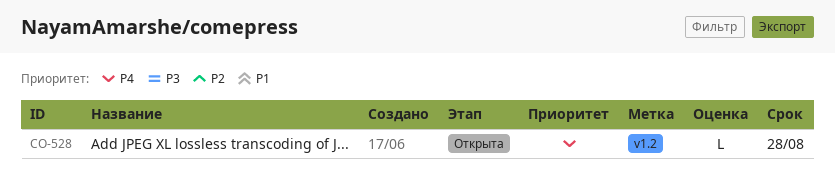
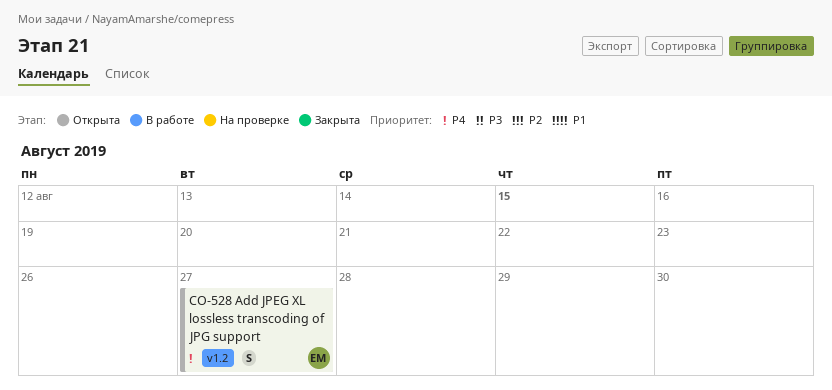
CO-528, estimate: L -> S
CO-528, due: Aug 28 -> Aug 27

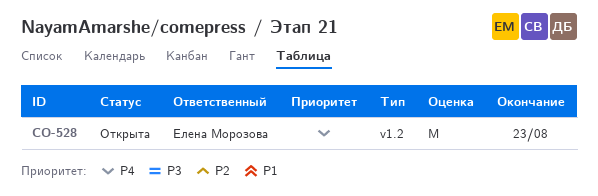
CO-528, estimate: S -> M
CO-528, due: Aug 27 -> Aug 23

